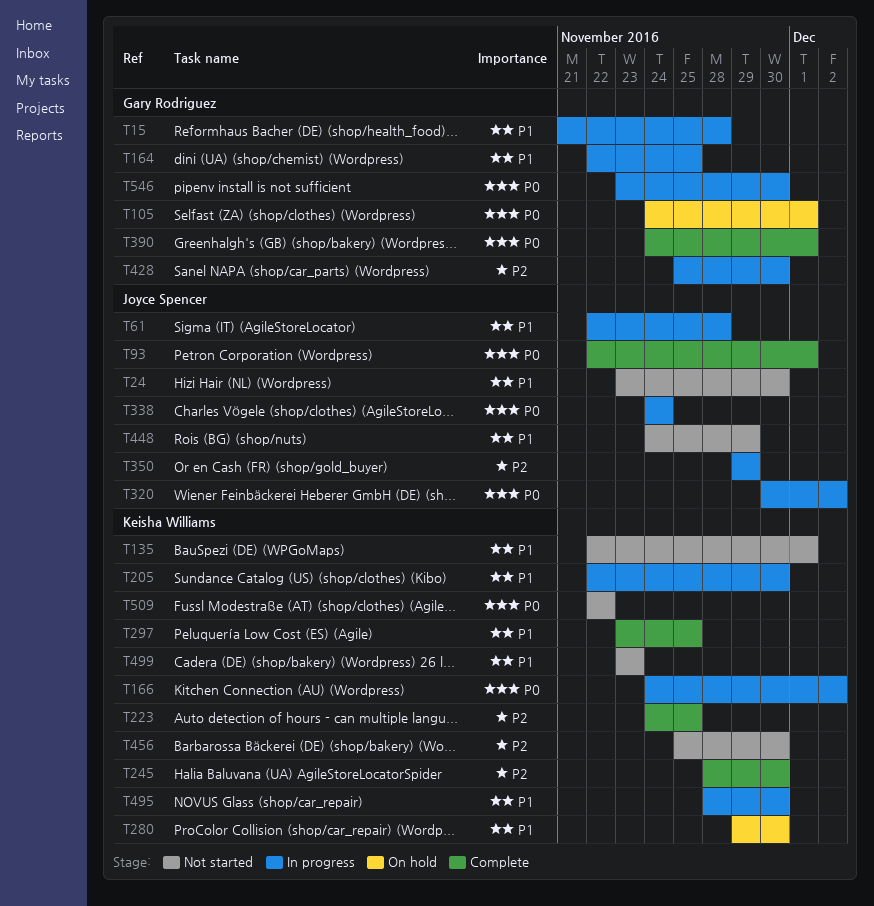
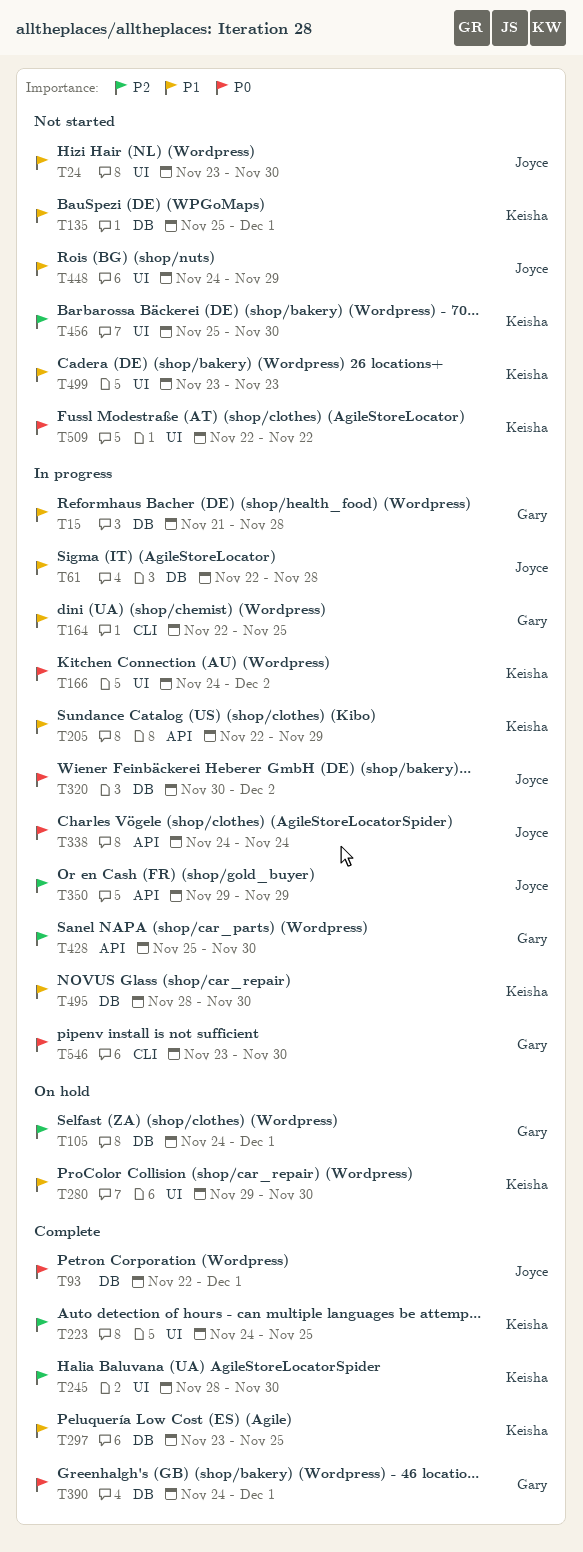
T105, priority: P0 -> P2
T135, start: Nov 22 -> Nov 25
T205, due: Nov 30 -> Nov 29

